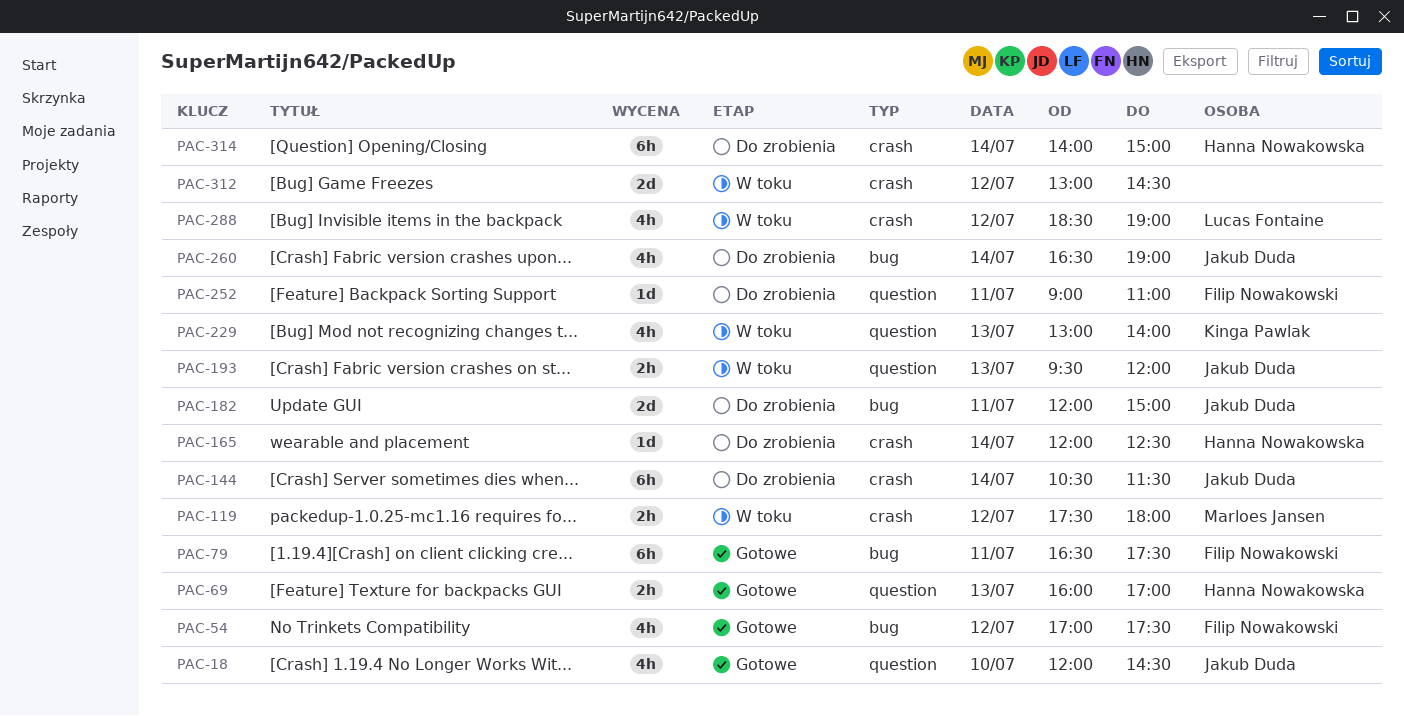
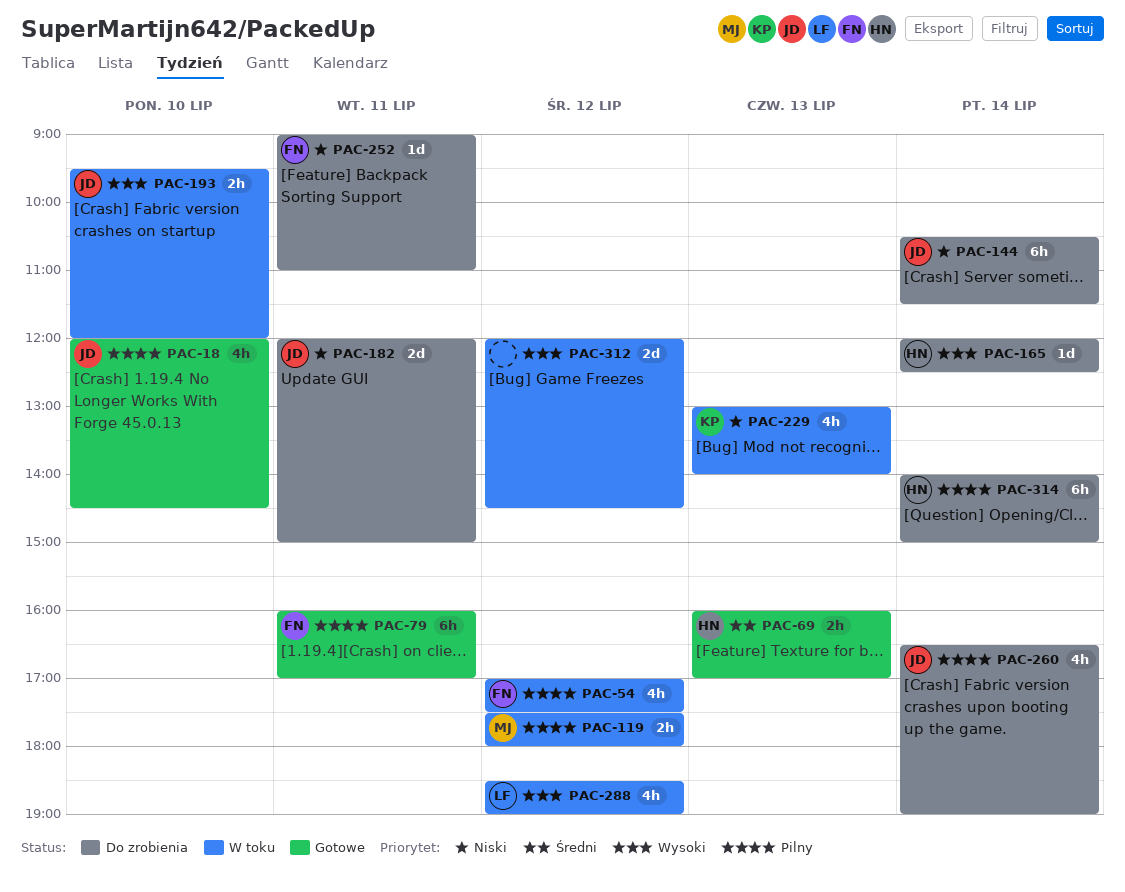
PAC-54, status: Gotowe -> W toku
PAC-79, begins: 16:30 -> 16:00
PAC-79, ends: 17:30 -> 17:00
PAC-193, day: Jul 13 -> Jul 10
PAC-312, begins: 13:00 -> 12:00

